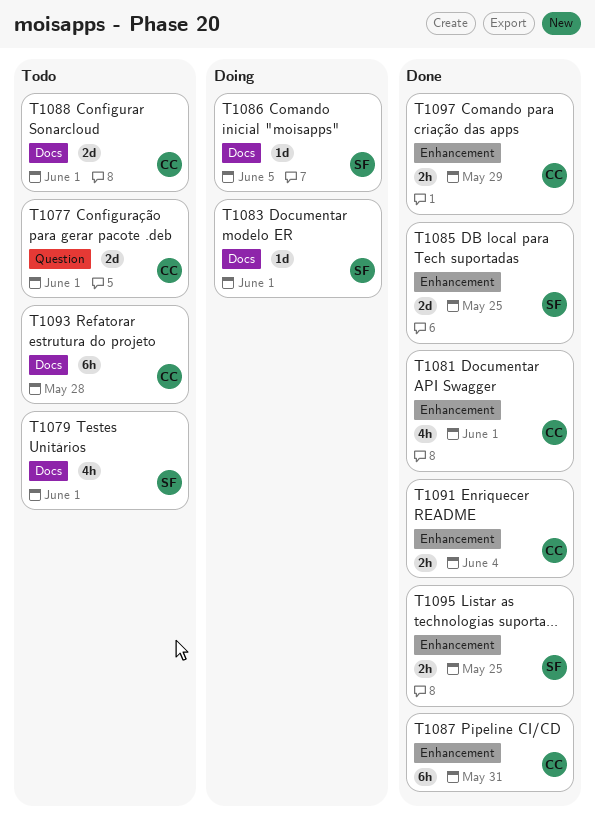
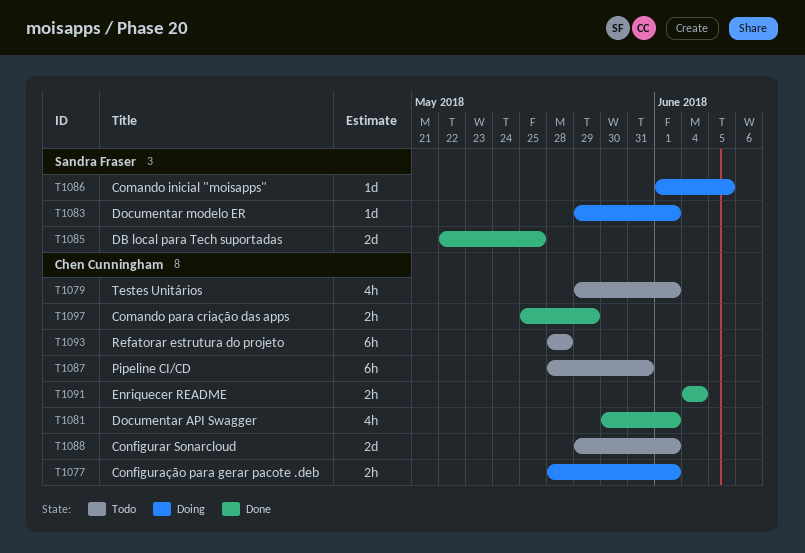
T1077, status: Todo -> Doing
T1077, estimate: 2d -> 2h
T1079, owner: Sandra Fraser -> Chen Cunningham
T1087, status: Done -> Todo
T1095: present -> none

